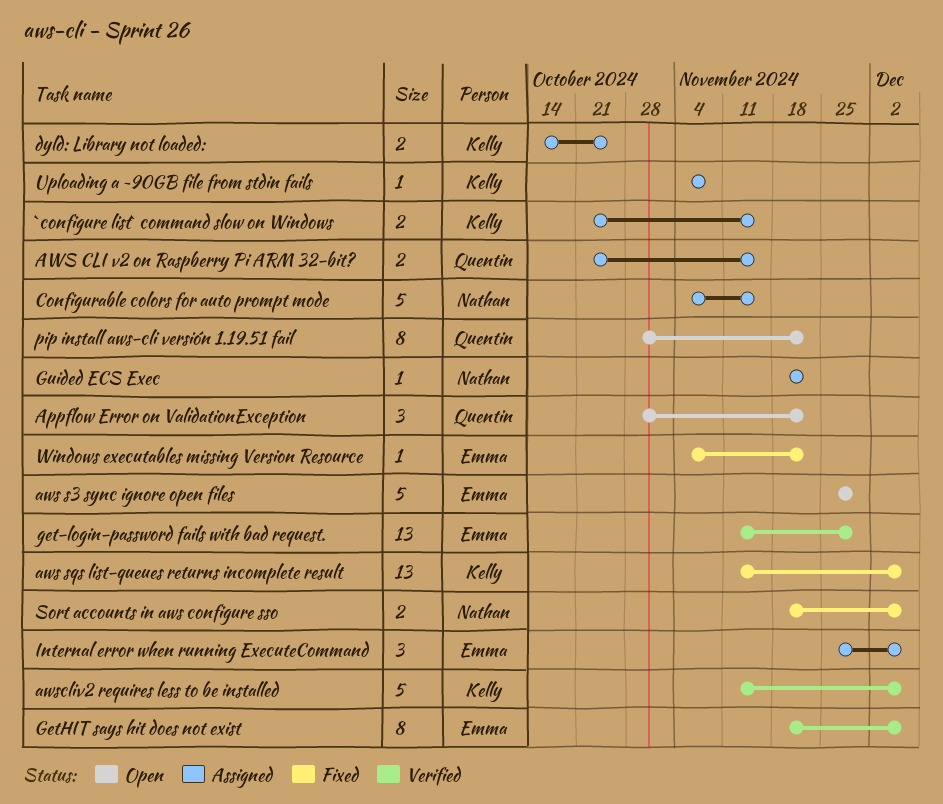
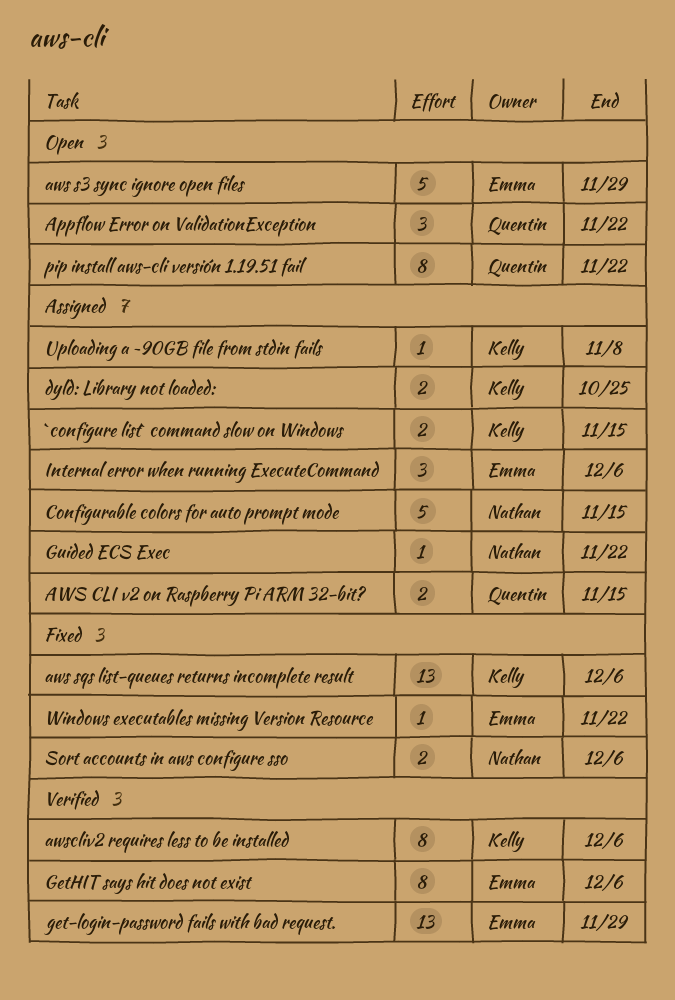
awscliv2 requires less to be installed, estimate: 5 -> 8

